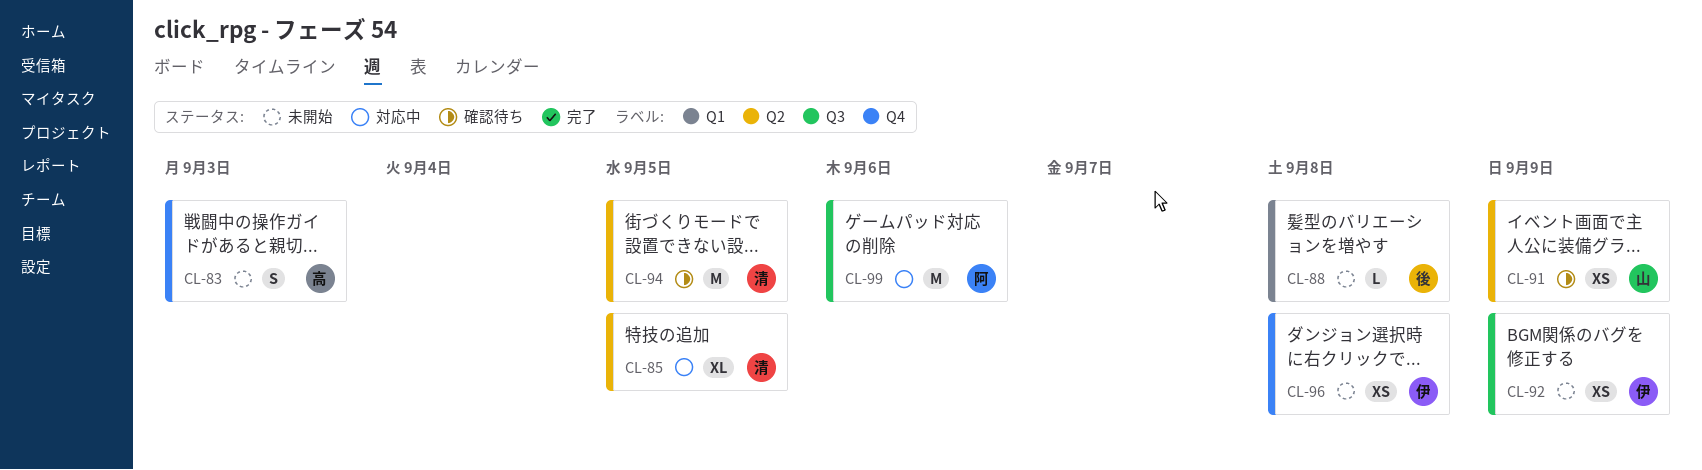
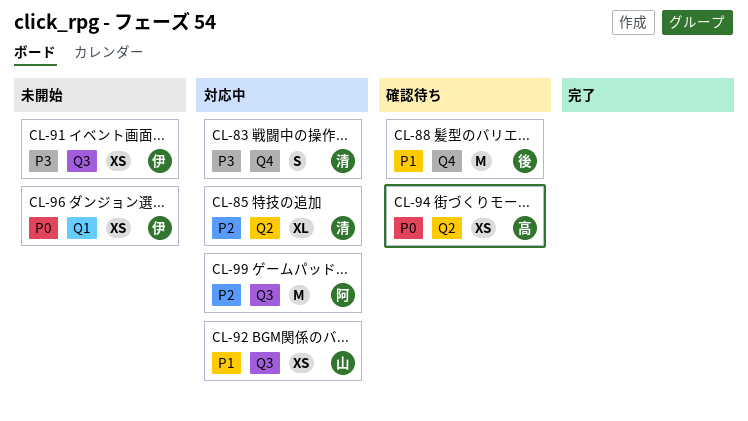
CL-83, status: 未開始 -> 対応中
CL-83, owner: 高 -> 清
CL-88, status: 未開始 -> 確認待ち
CL-88, label: Q1 -> Q4
CL-88, estimate: L -> M
CL-91, status: 確認待ち -> 未開始
CL-91, owner: 山 -> 伊
CL-91, label: Q2 -> Q3
CL-92, status: 未開始 -> 対応中
CL-92, owner: 伊 -> 山
CL-94, owner: 清 -> 高
CL-94, estimate: M -> XS
CL-96, label: Q4 -> Q1

